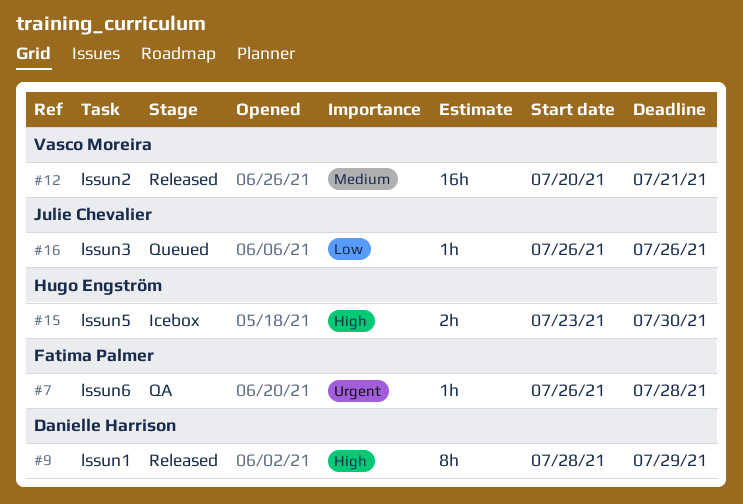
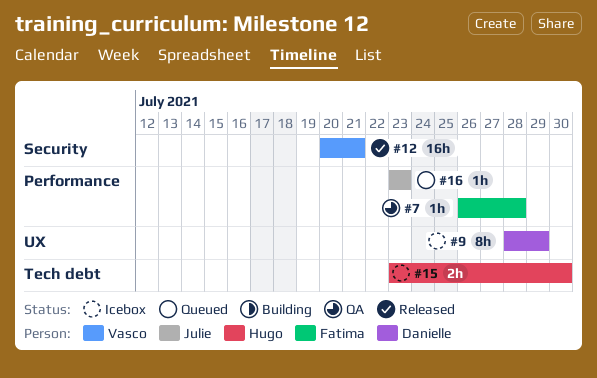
#9, status: Released -> Icebox
#16, start: Jul 26 -> Jul 23
#16, due: Jul 26 -> Jul 23

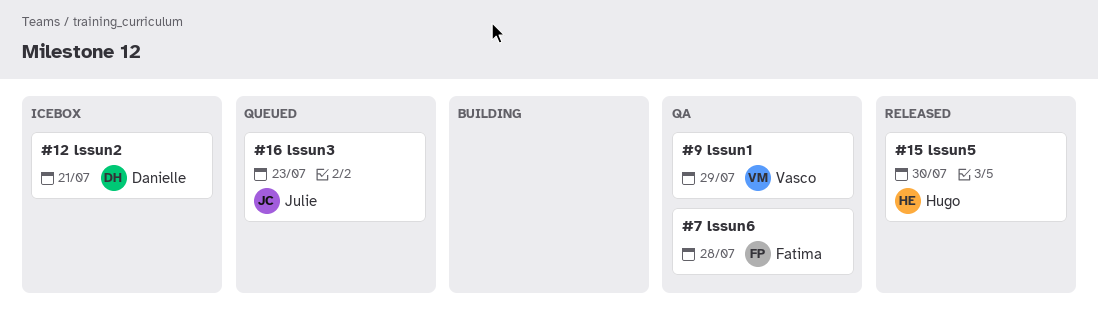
#9, status: Icebox -> QA
#9, owner: Danielle -> Vasco
#12, status: Released -> Icebox
#12, owner: Vasco -> Danielle
#15, status: Icebox -> Released

